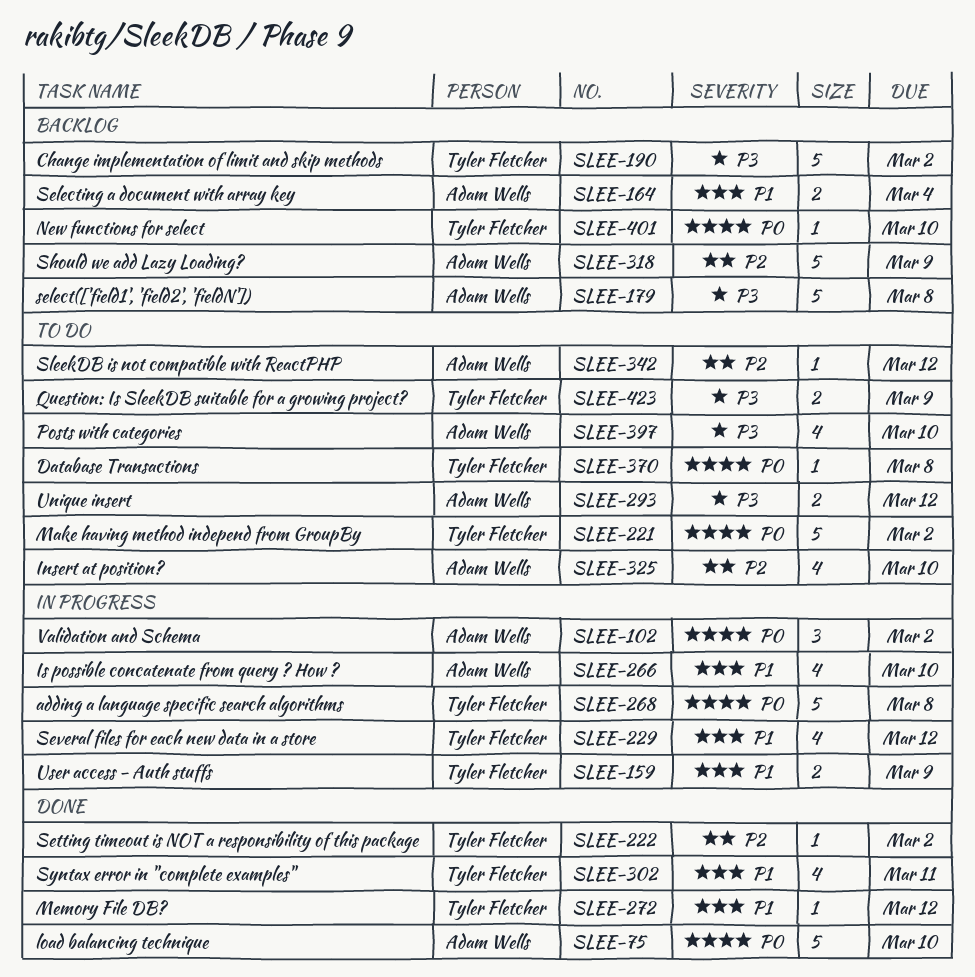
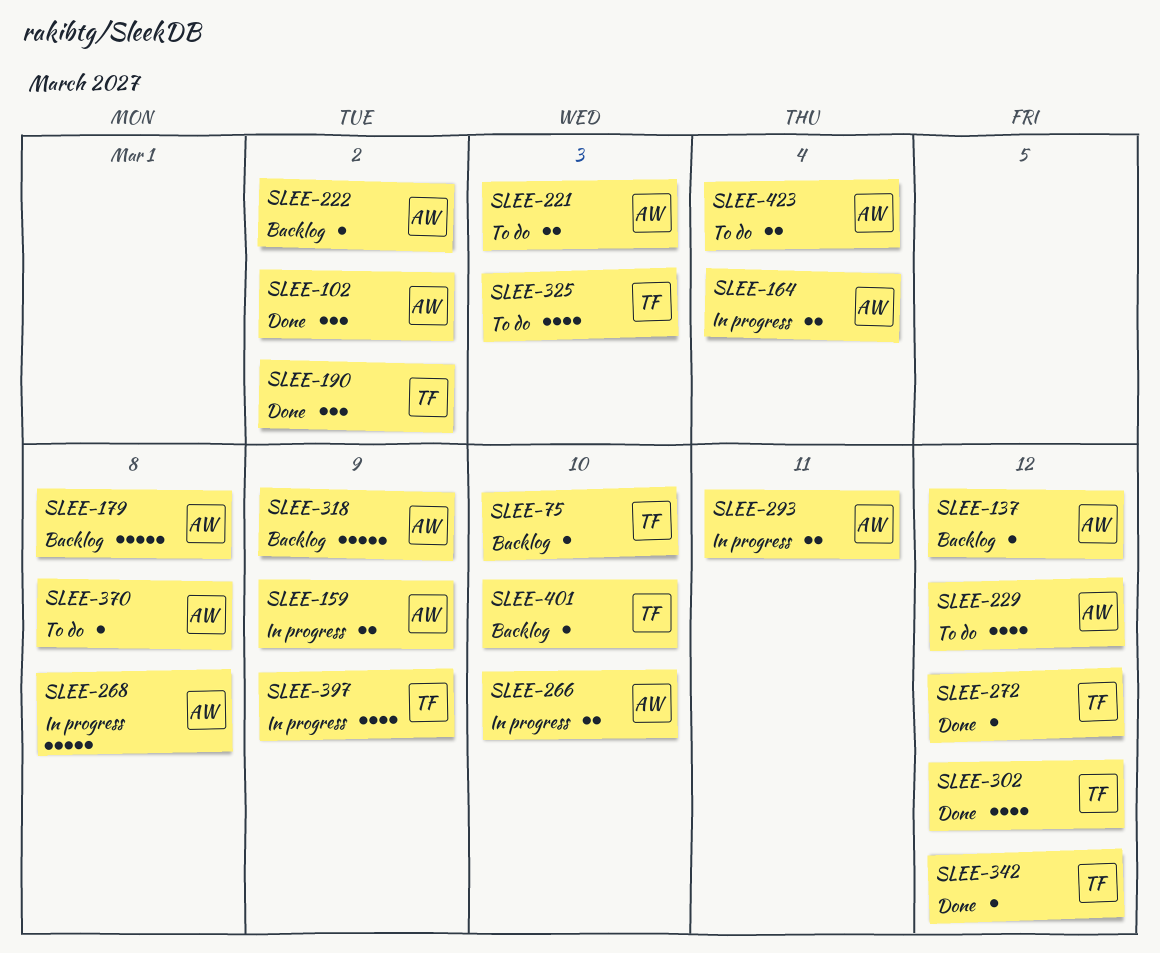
SLEE-75, status: Done -> Backlog
SLEE-75, owner: Adam Wells -> Tyler Fletcher
SLEE-75, estimate: 5 -> 1
SLEE-102, status: In progress -> Done
SLEE-137: none -> present
SLEE-159, owner: Tyler Fletcher -> Adam Wells
SLEE-164, status: Backlog -> In progress
SLEE-190, status: Backlog -> Done
SLEE-190, estimate: 5 -> 3
SLEE-221, owner: Tyler Fletcher -> Adam Wells
SLEE-221, estimate: 5 -> 2
SLEE-221, due: Mar 2 -> Mar 3
SLEE-222, status: Done -> Backlog
SLEE-222, owner: Tyler Fletcher -> Adam Wells
SLEE-229, status: In progress -> To do
SLEE-229, owner: Tyler Fletcher -> Adam Wells
SLEE-266, estimate: 4 -> 2
SLEE-268, owner: Tyler Fletcher -> Adam Wells
SLEE-293, status: To do -> In progress
SLEE-293, due: Mar 12 -> Mar 11
SLEE-302, due: Mar 11 -> Mar 12
SLEE-325, owner: Adam Wells -> Tyler Fletcher
SLEE-325, due: Mar 10 -> Mar 3
SLEE-342, status: To do -> Done
SLEE-342, owner: Adam Wells -> Tyler Fletcher
SLEE-370, owner: Tyler Fletcher -> Adam Wells
SLEE-397, status: To do -> In progress
SLEE-397, owner: Adam Wells -> Tyler Fletcher
SLEE-397, due: Mar 10 -> Mar 9
SLEE-423, owner: Tyler Fletcher -> Adam Wells
SLEE-423, due: Mar 9 -> Mar 4

